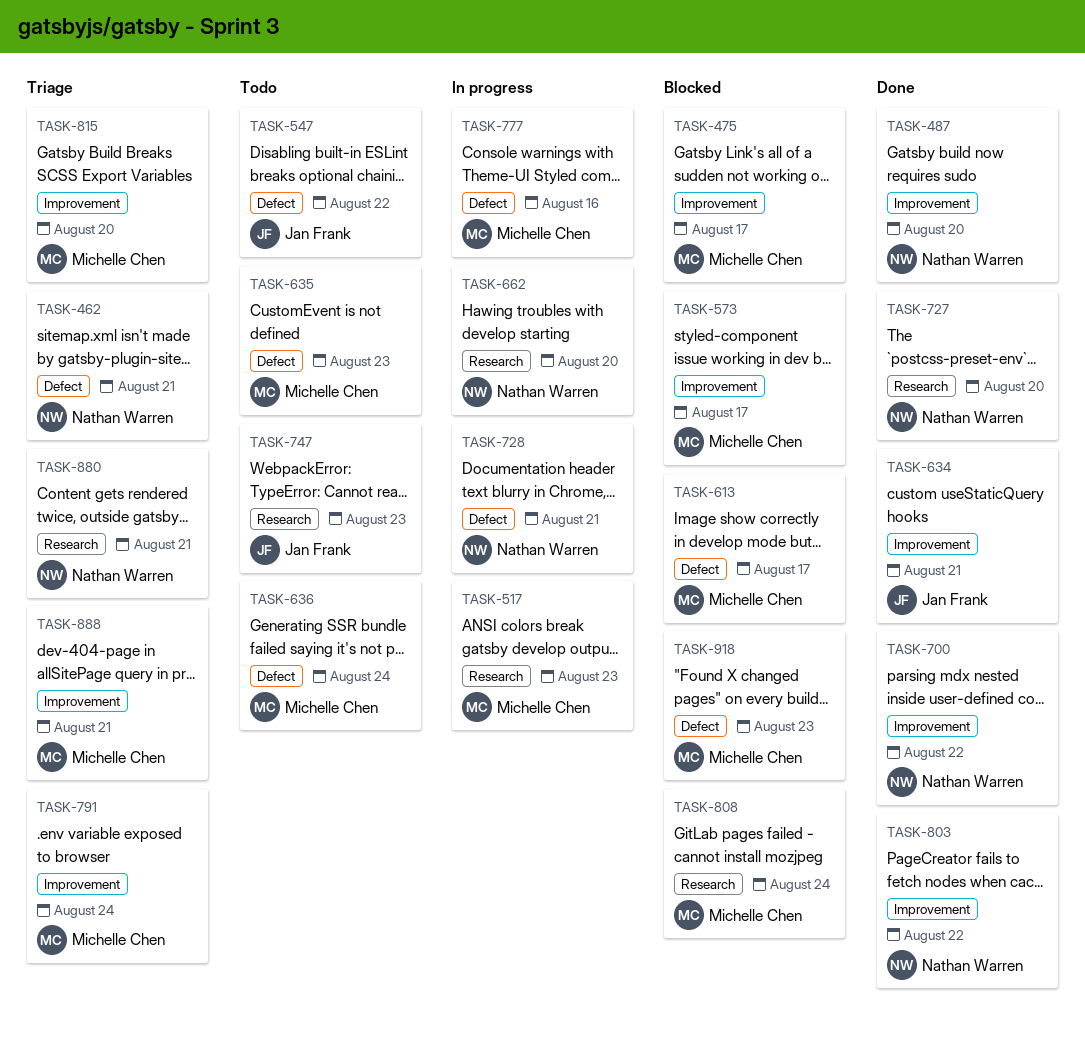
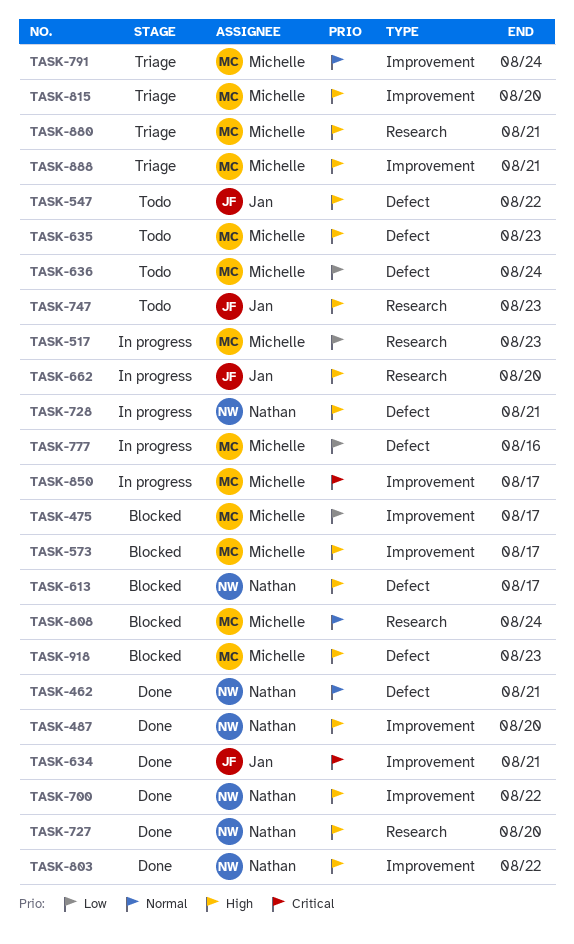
TASK-462, status: Triage -> Done
TASK-613, owner: Michelle Chen -> Nathan Warren
TASK-662, owner: Nathan Warren -> Jan Frank
TASK-850: none -> present
TASK-880, owner: Nathan Warren -> Michelle Chen

